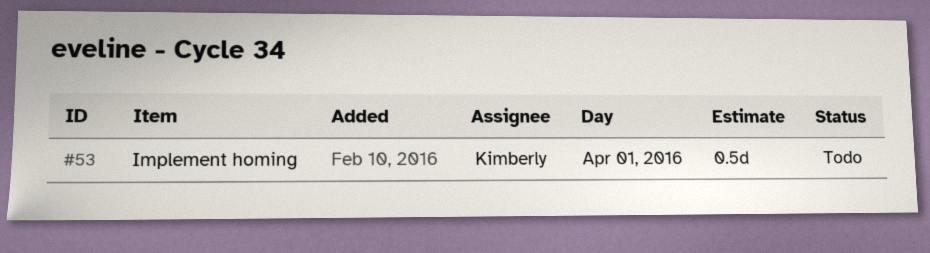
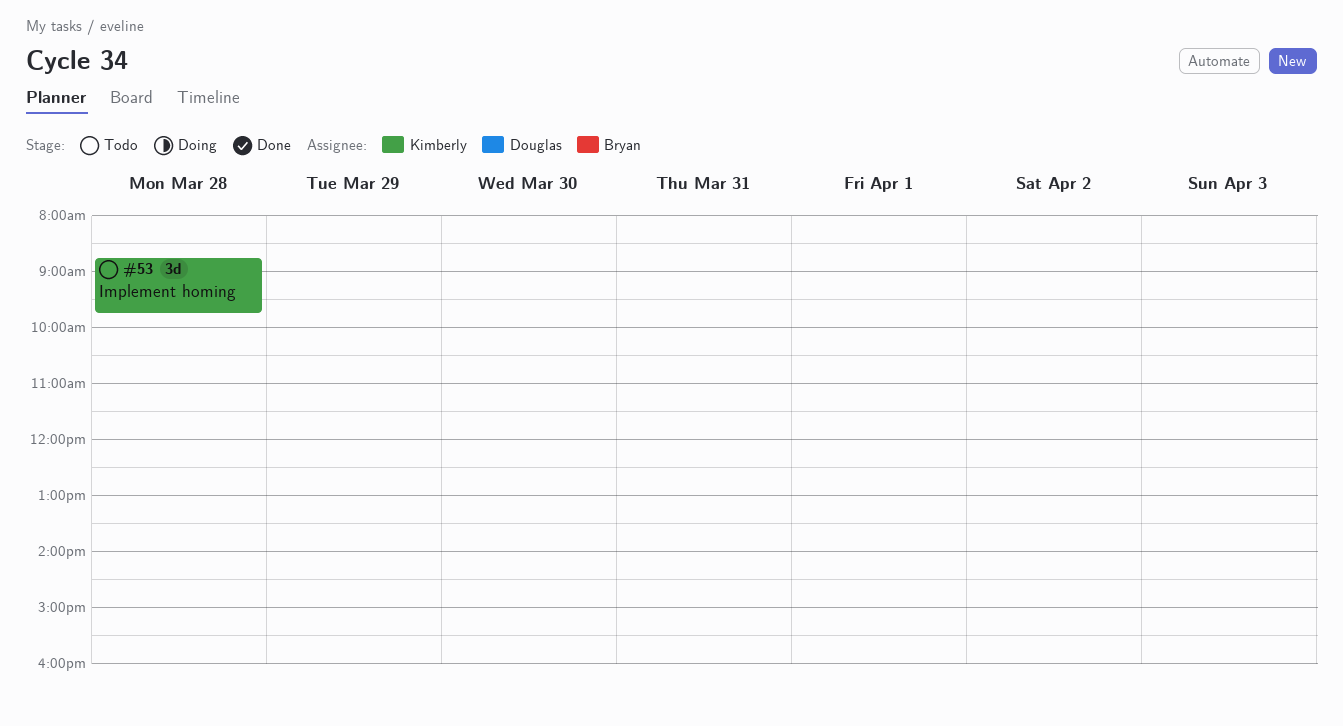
#53, estimate: 0.5d -> 3d
#53, day: Apr 1 -> Mar 28

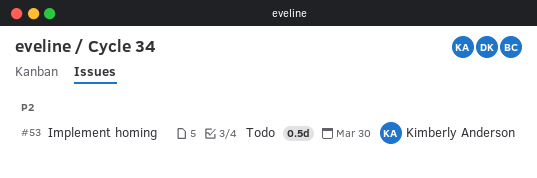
#53, estimate: 3d -> 0.5d
#53, day: Mar 28 -> Mar 30

